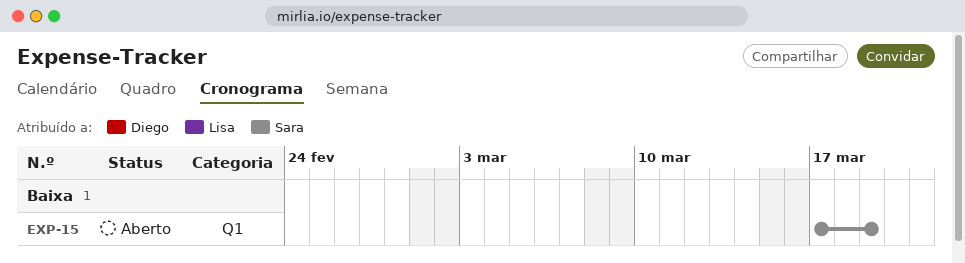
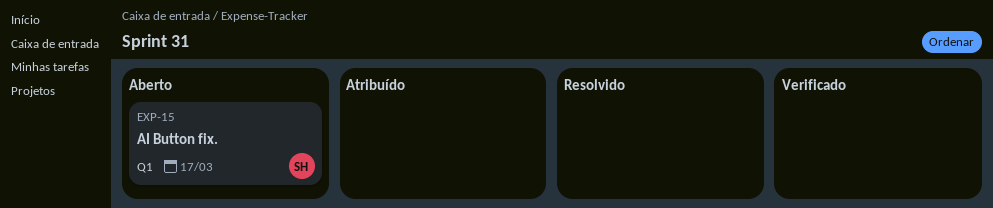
EXP-15, due: Mar 19 -> Mar 17

